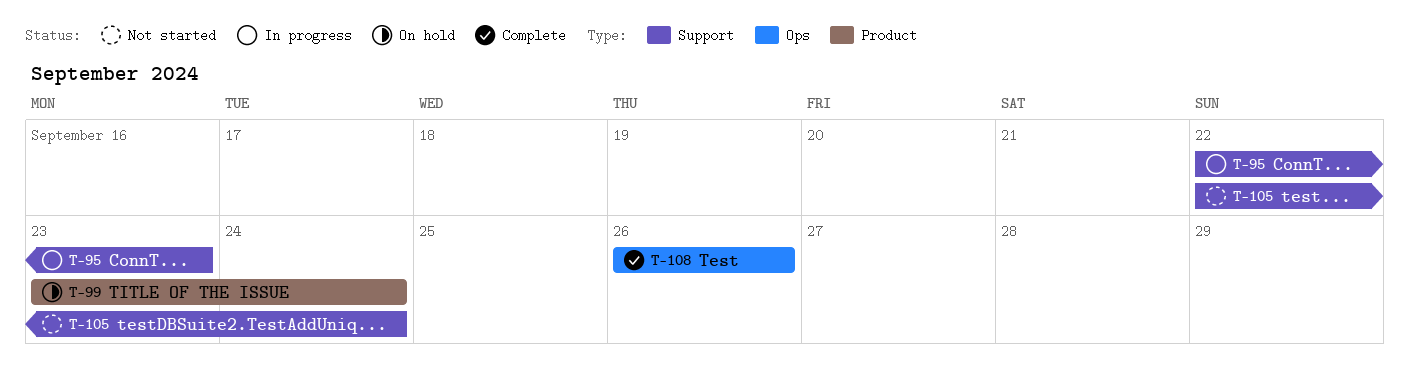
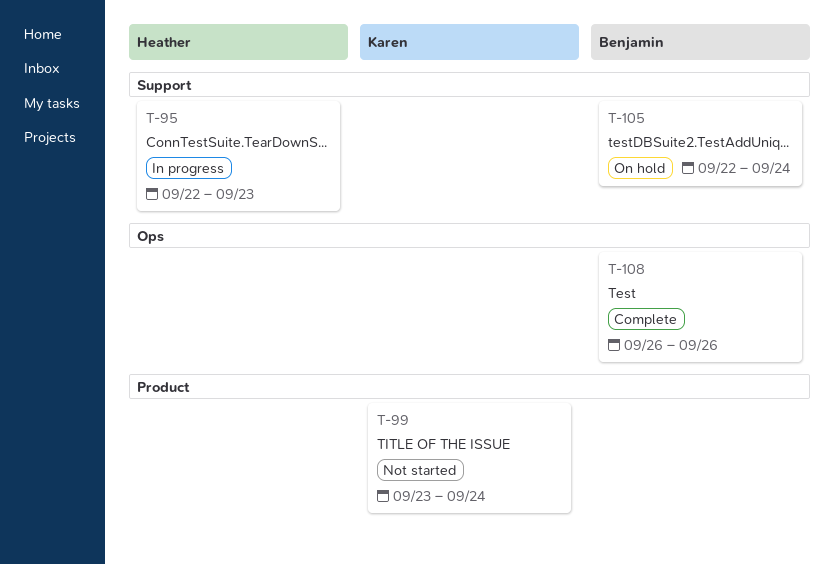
T-99, status: On hold -> Not started
T-105, status: Not started -> On hold

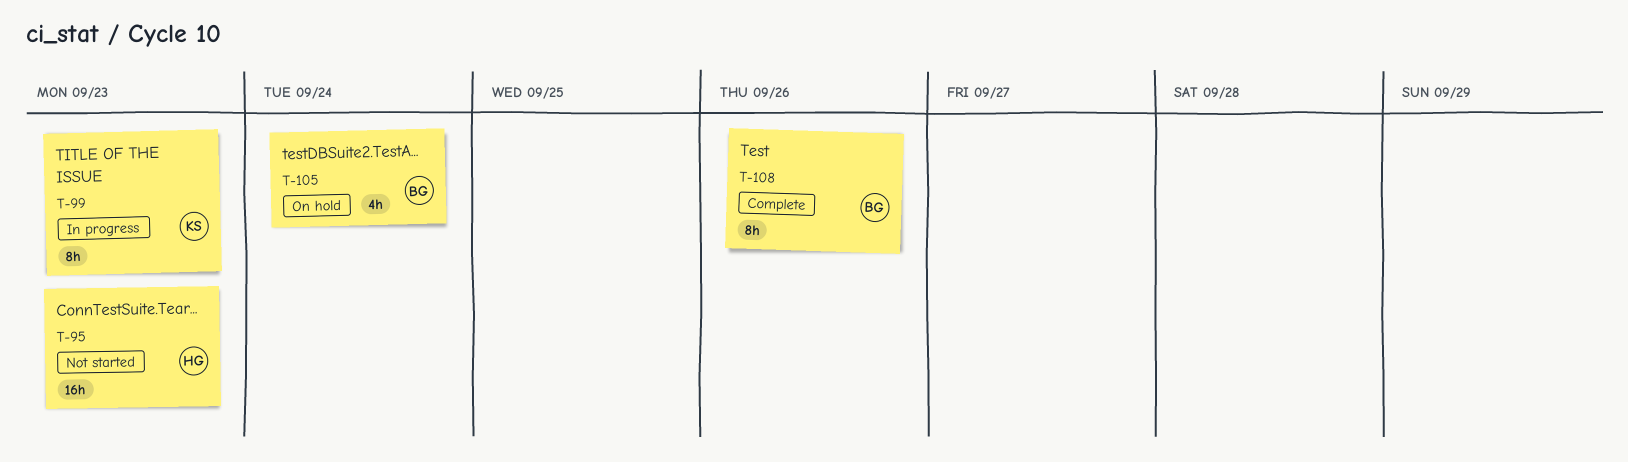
T-95, status: In progress -> Not started
T-99, status: Not started -> In progress
T-99, due: Sep 24 -> Sep 23

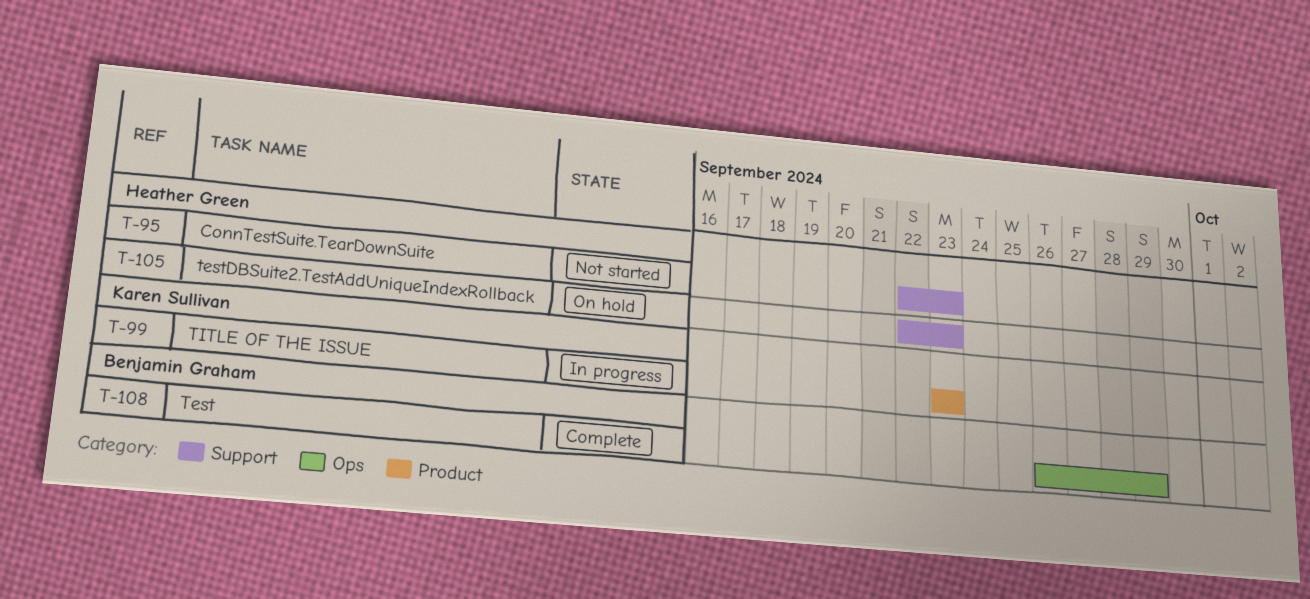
T-105, owner: Benjamin Graham -> Heather Green
T-105, due: Sep 24 -> Sep 23
T-108, due: Sep 26 -> Sep 29

